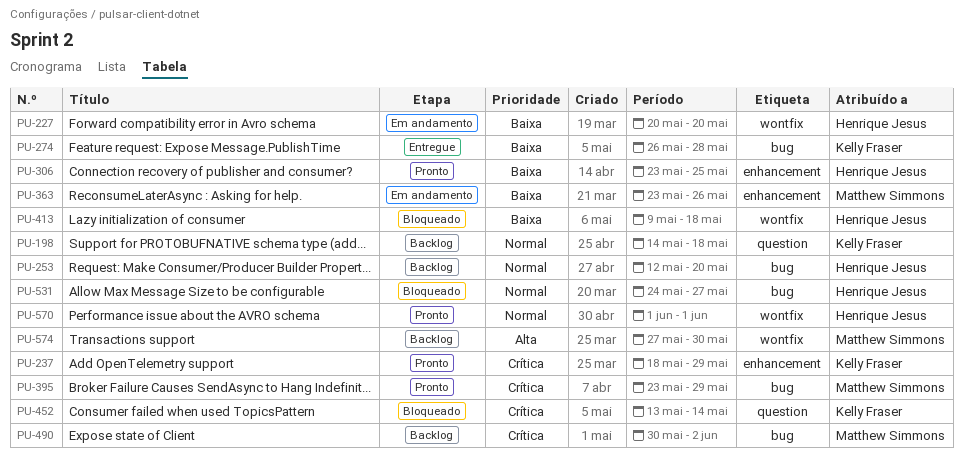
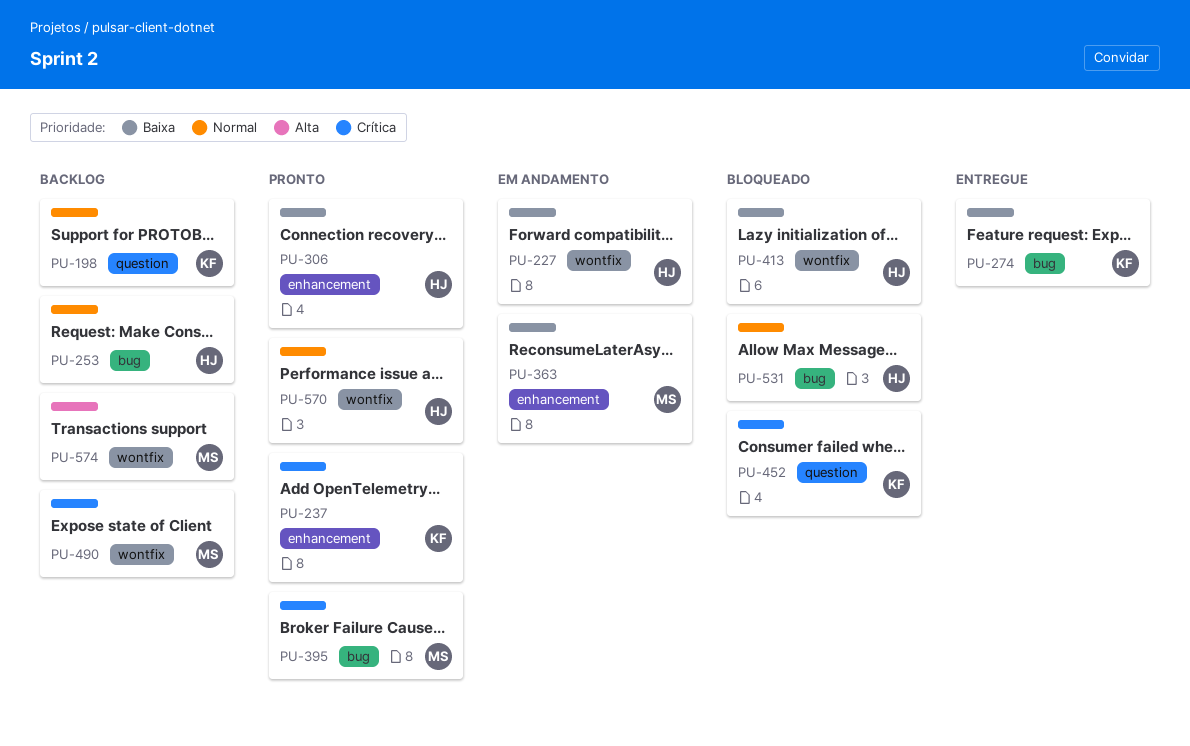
PU-490, label: bug -> wontfix

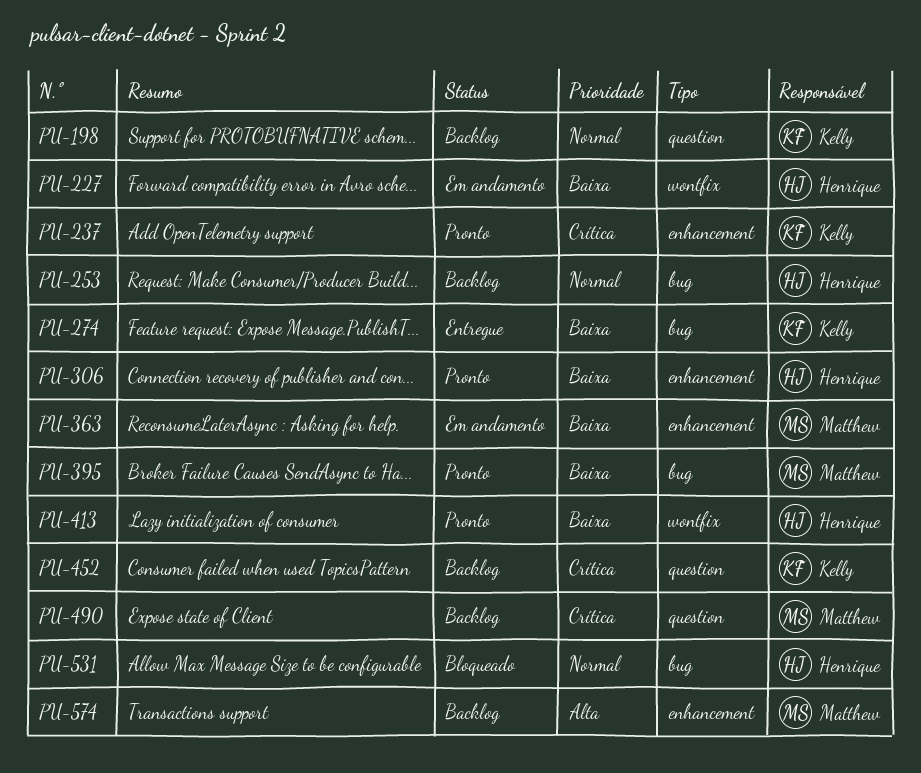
PU-395, priority: Crítica -> Baixa
PU-413, status: Bloqueado -> Pronto
PU-452, status: Bloqueado -> Backlog
PU-490, label: wontfix -> question
PU-570: present -> none
PU-574, label: wontfix -> enhancement

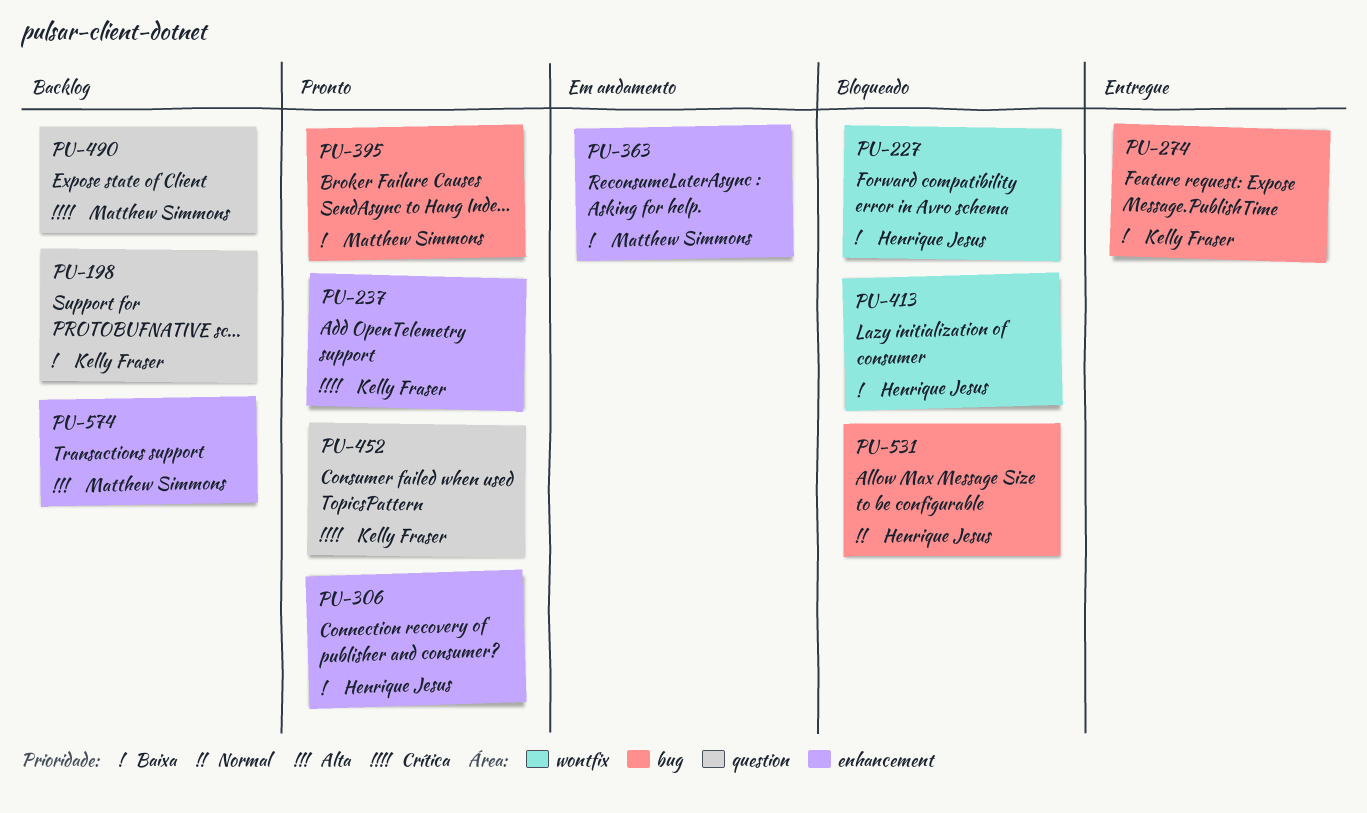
PU-198, priority: Normal -> Baixa
PU-227, status: Em andamento -> Bloqueado
PU-253: present -> none
PU-413, status: Pronto -> Bloqueado
PU-452, status: Backlog -> Pronto

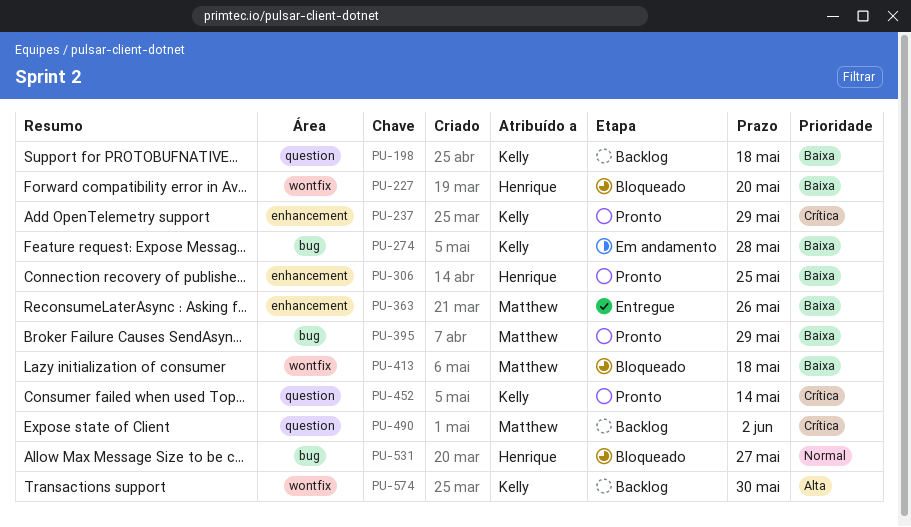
PU-274, status: Entregue -> Em andamento
PU-363, status: Em andamento -> Entregue
PU-413, owner: Henrique Jesus -> Matthew Simmons
PU-574, owner: Matthew Simmons -> Kelly Fraser
PU-574, label: enhancement -> wontfix

